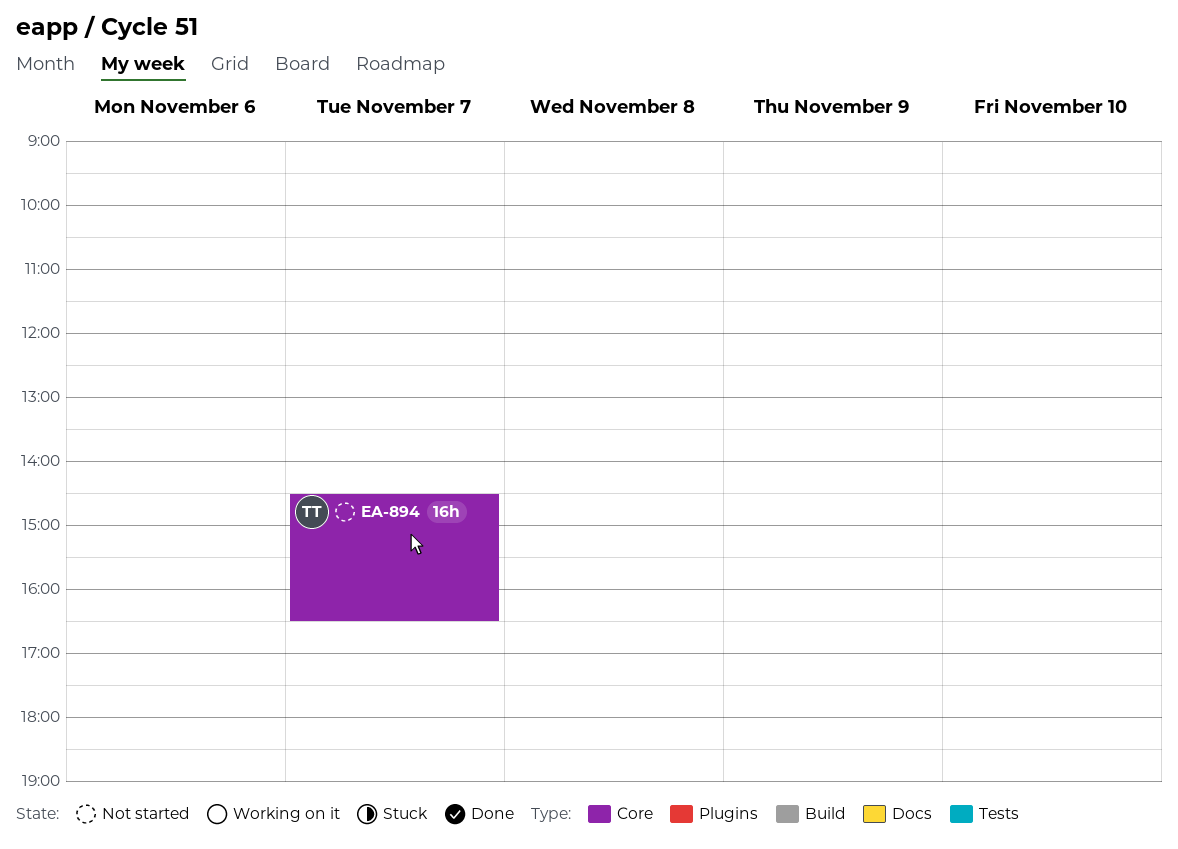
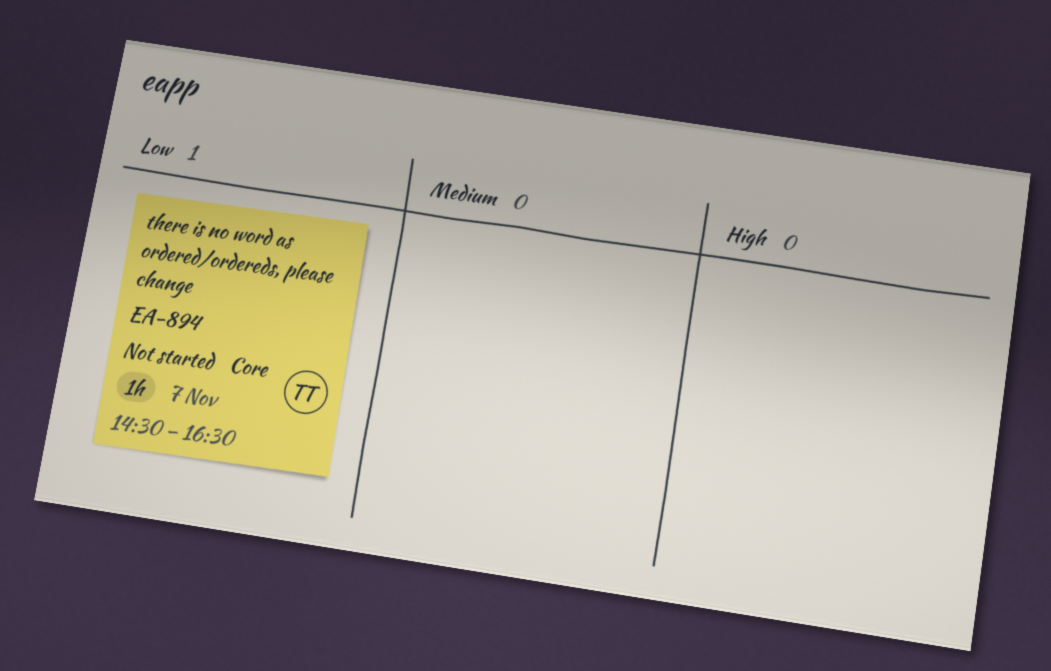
EA-894, estimate: 16h -> 1h

